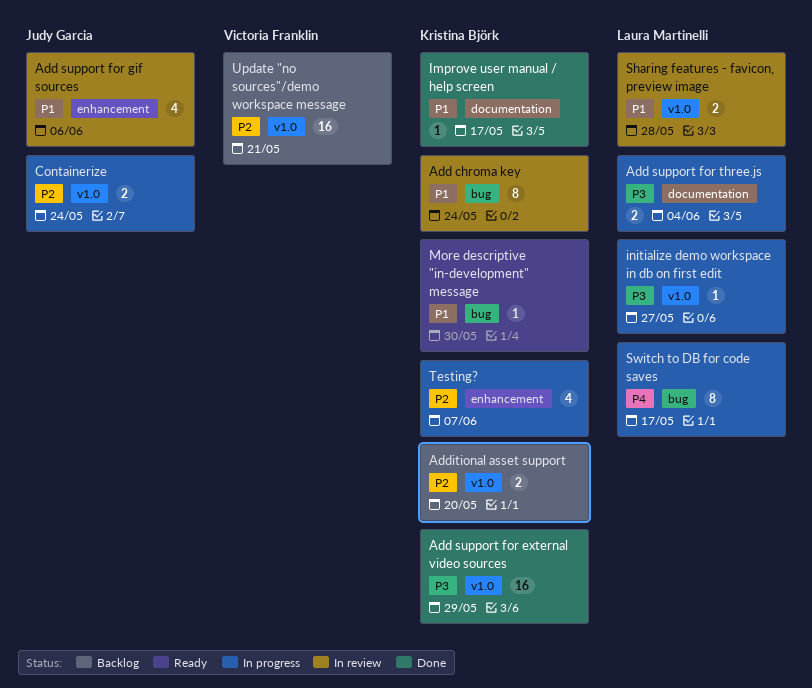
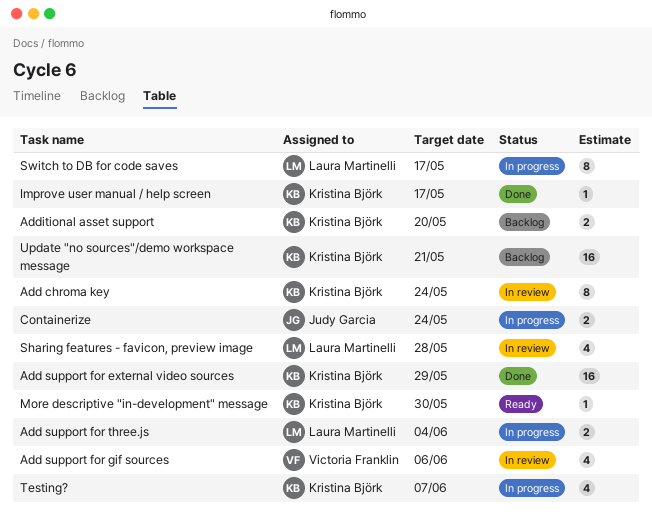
Add support for gif sources, owner: Judy Garcia -> Victoria Franklin
initialize demo workspace in db on first edit: present -> none
Sharing features - favicon, preview image, estimate: 2 -> 4
Update "no sources"/demo workspace message, owner: Victoria Franklin -> Kristina Björk

